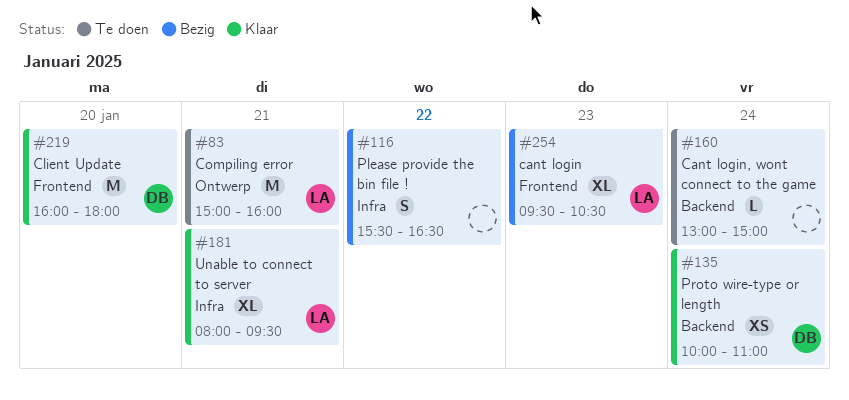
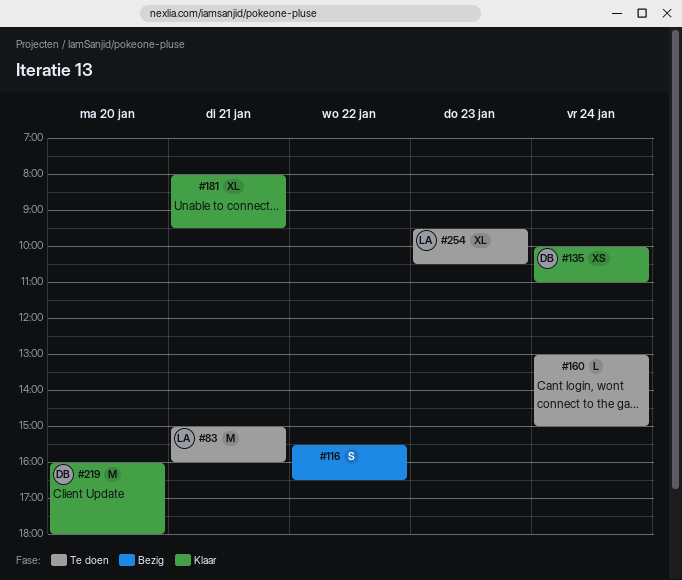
#181, owner: LA -> none
#254, status: Bezig -> Te doen

